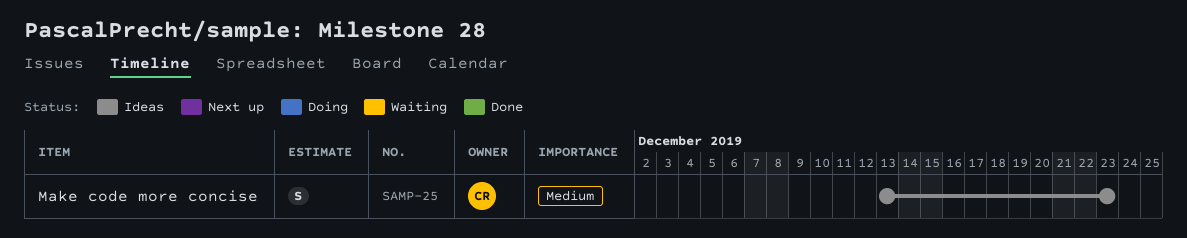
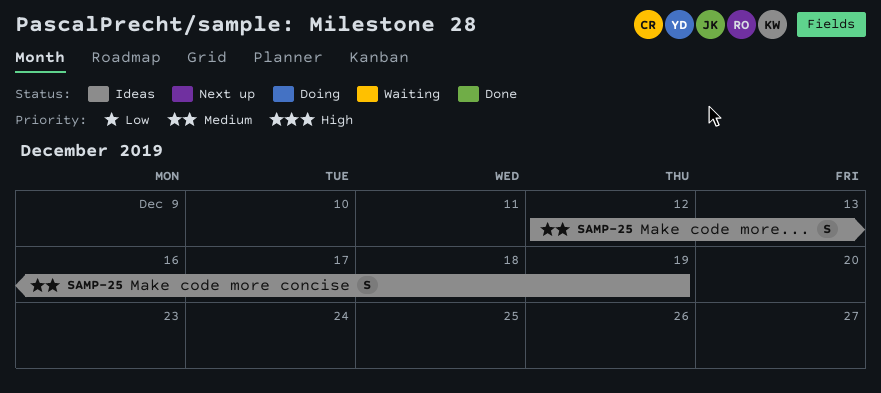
SAMP-25, start: Dec 13 -> Dec 12
SAMP-25, due: Dec 23 -> Dec 19

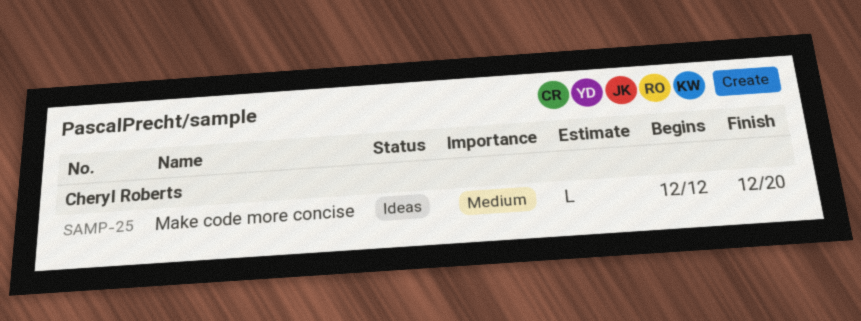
SAMP-25, estimate: S -> L
SAMP-25, due: Dec 19 -> Dec 20

